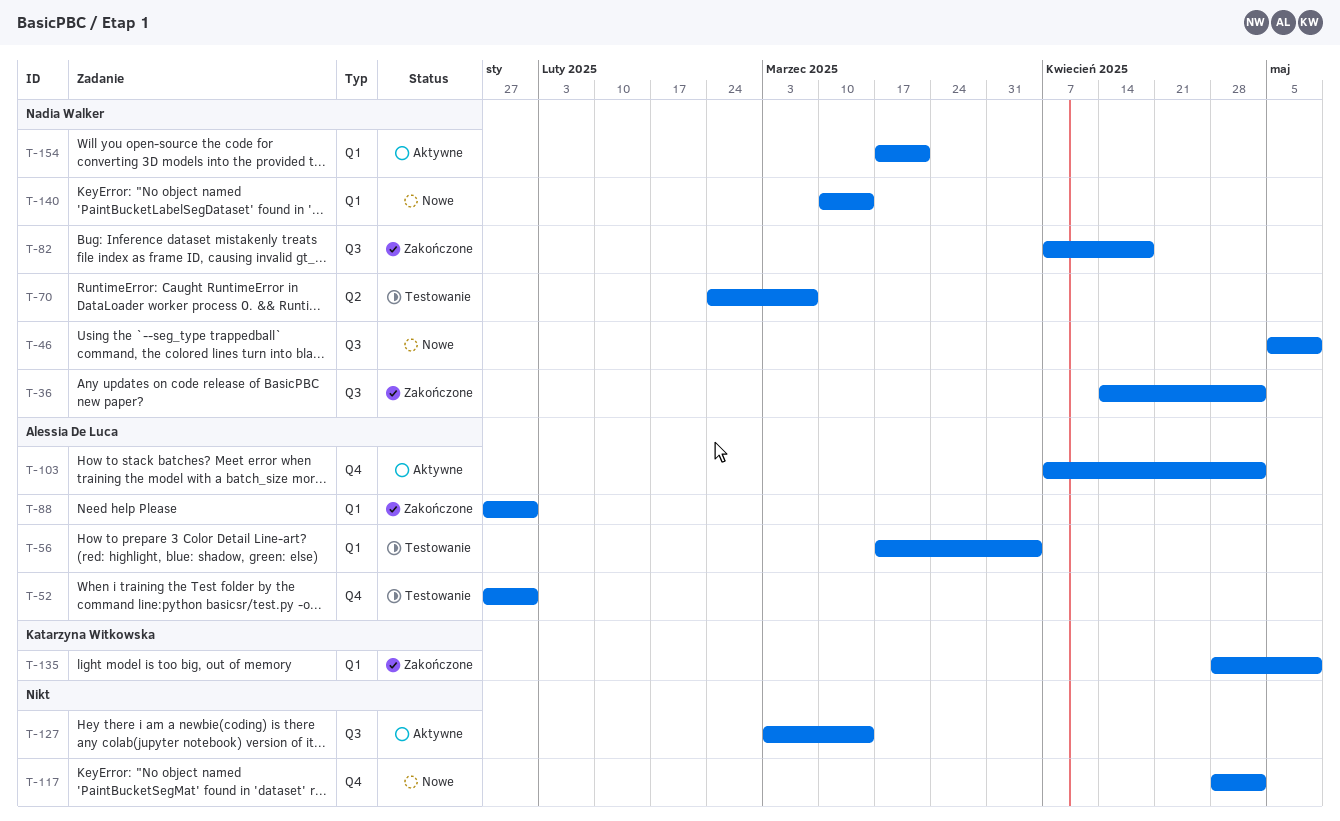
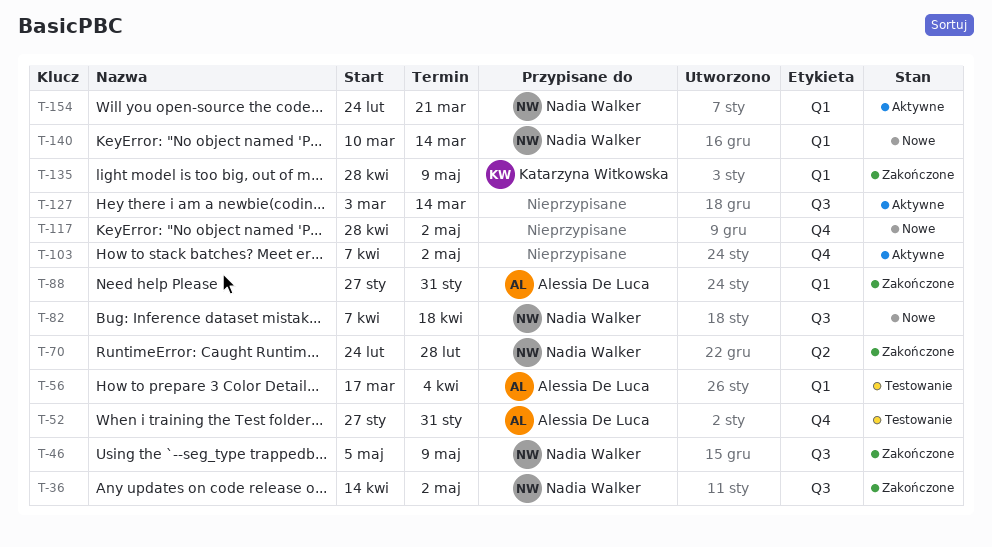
T-46, status: Nowe -> Zakończone
T-70, status: Testowanie -> Zakończone
T-70, due: Mar 7 -> Feb 28
T-82, status: Zakończone -> Nowe
T-103, owner: Alessia De Luca -> none
T-154, start: Mar 17 -> Feb 24

